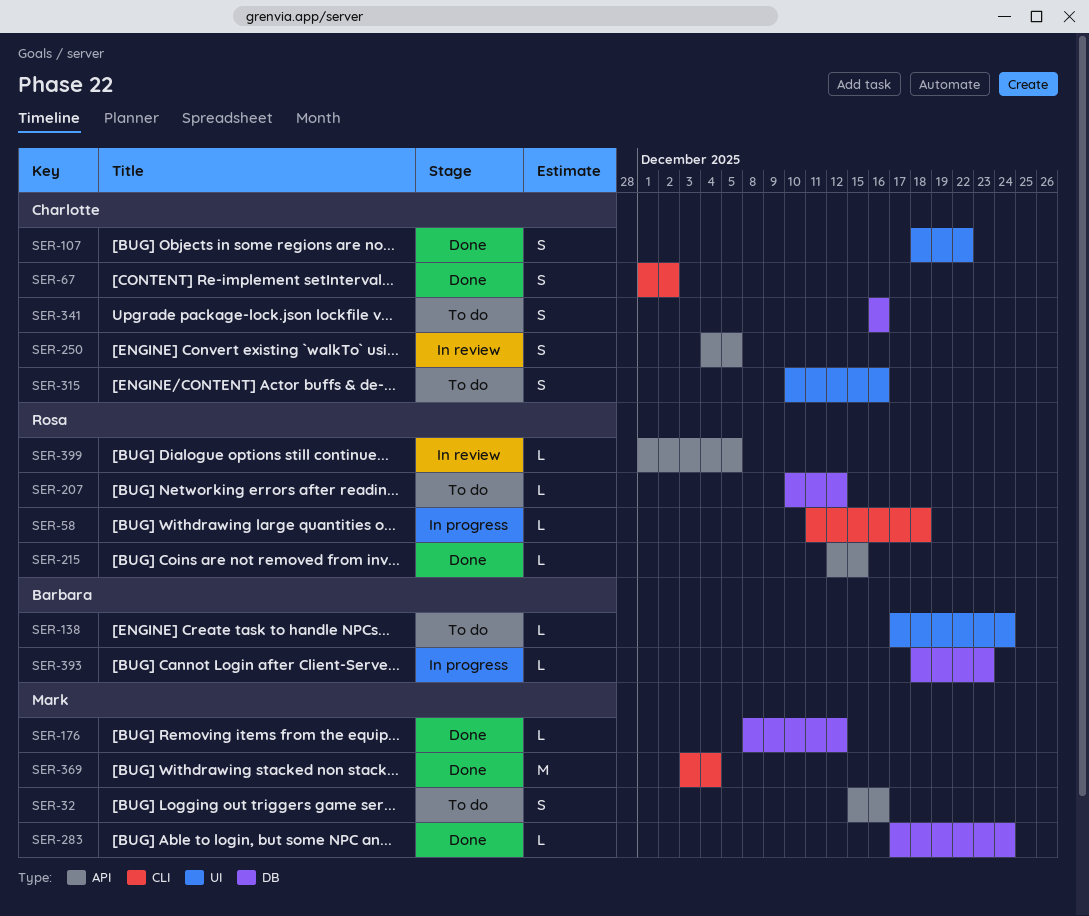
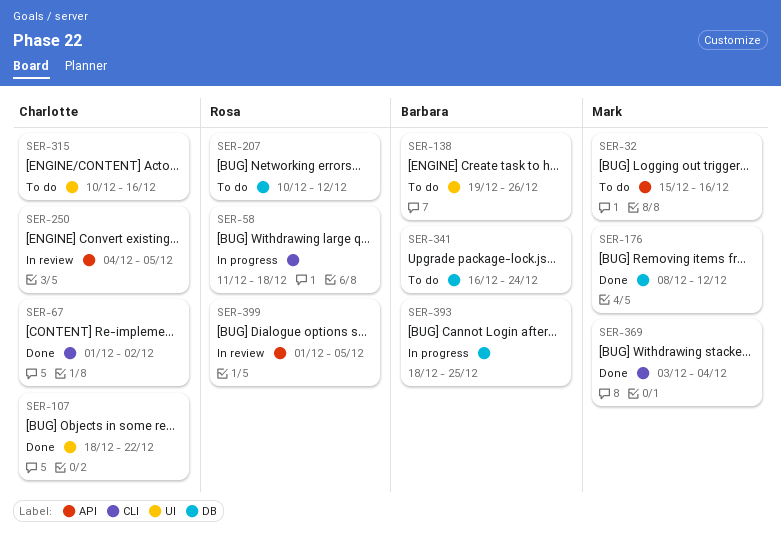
SER-138, start: Dec 17 -> Dec 19
SER-138, due: Dec 24 -> Dec 26
SER-215: present -> none
SER-283: present -> none
SER-341, owner: Charlotte -> Barbara
SER-341, due: Dec 16 -> Dec 24
SER-393, due: Dec 23 -> Dec 25

